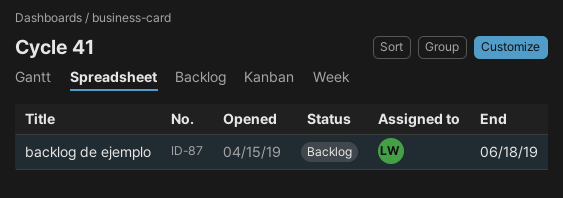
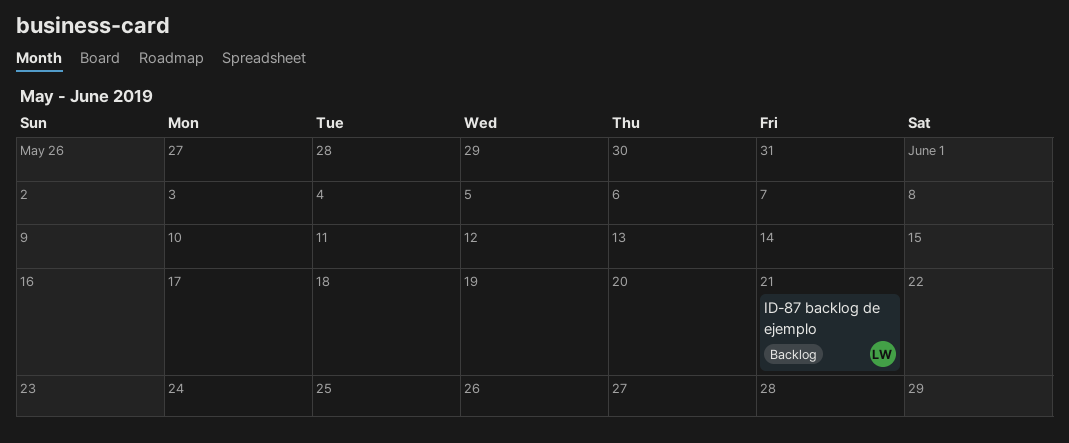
ID-87, due: Jun 18 -> Jun 21

